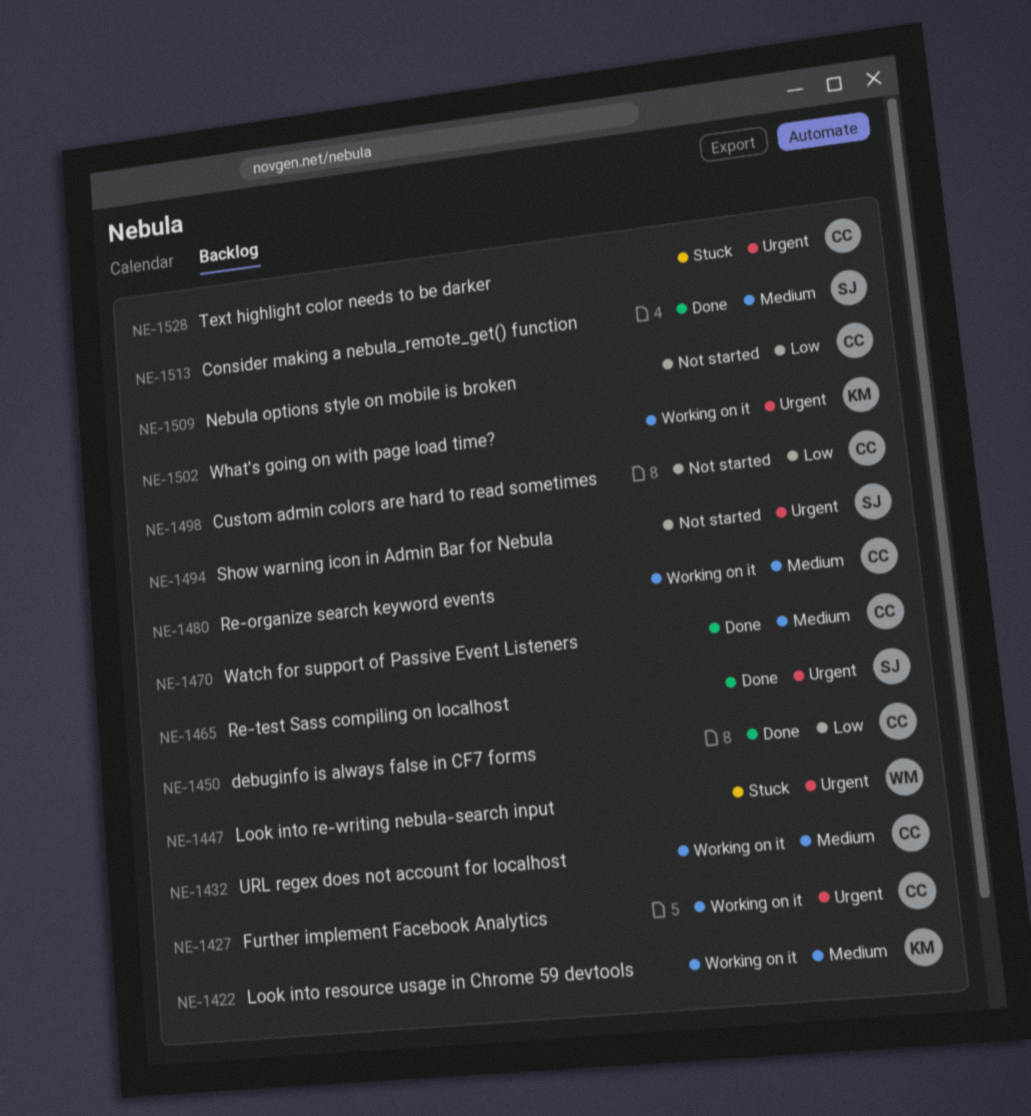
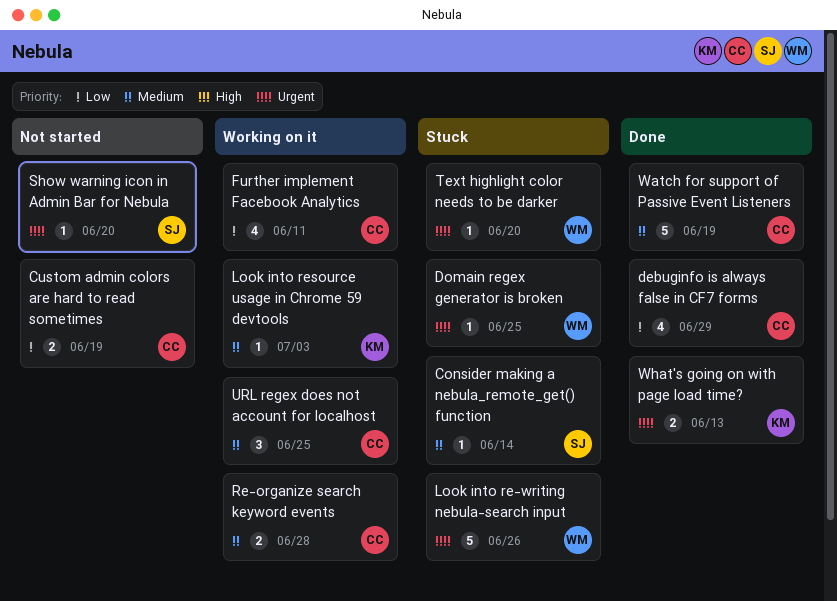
Consider making a nebula_remote_get() function, status: Done -> Stuck
Domain regex generator is broken: none -> present
Further implement Facebook Analytics, priority: Urgent -> Low
Nebula options style on mobile is broken: present -> none
Re-test Sass compiling on localhost: present -> none
Text highlight color needs to be darker, owner: CC -> WM
What's going on with page load time?, status: Working on it -> Done

